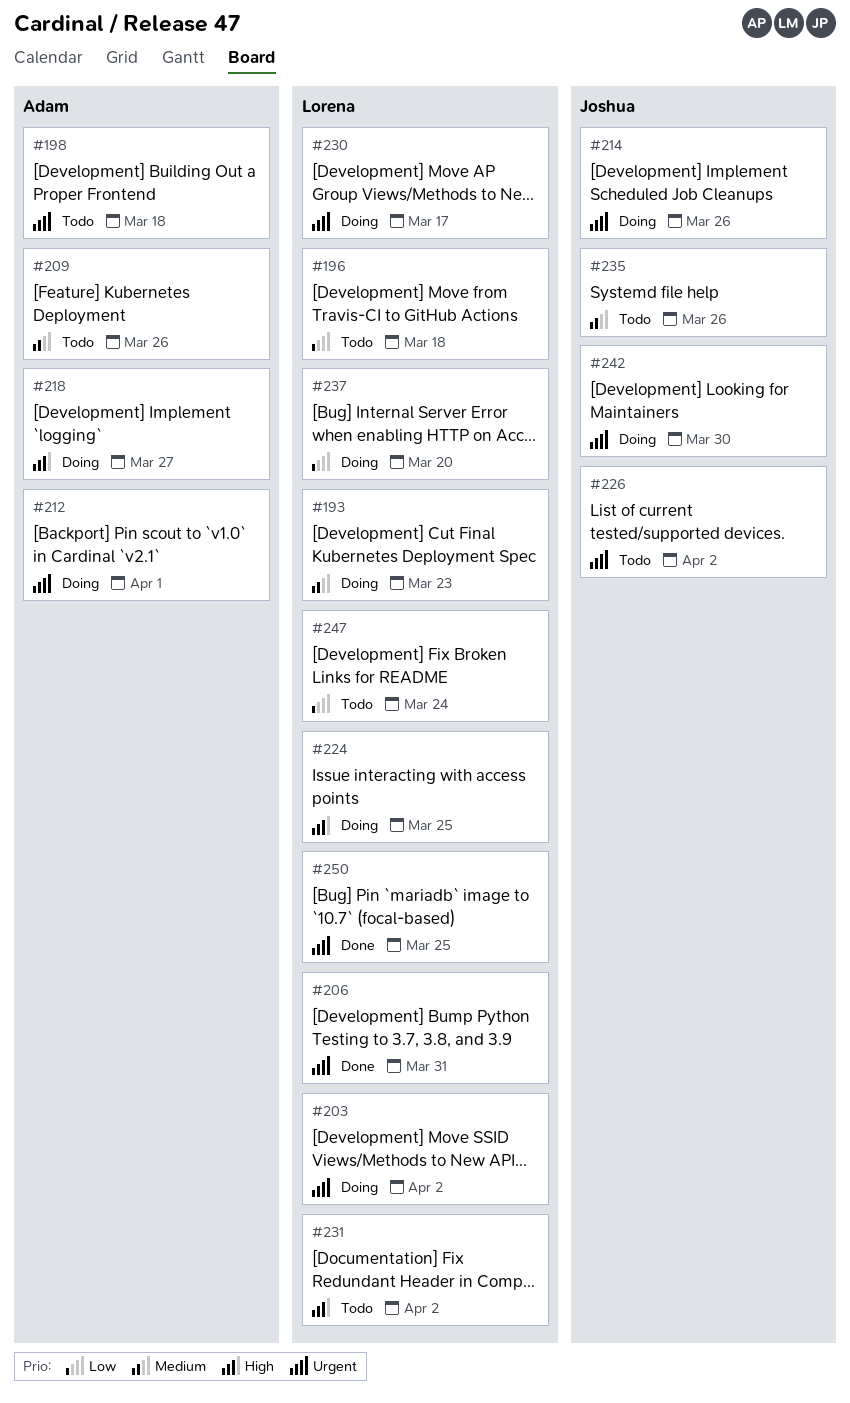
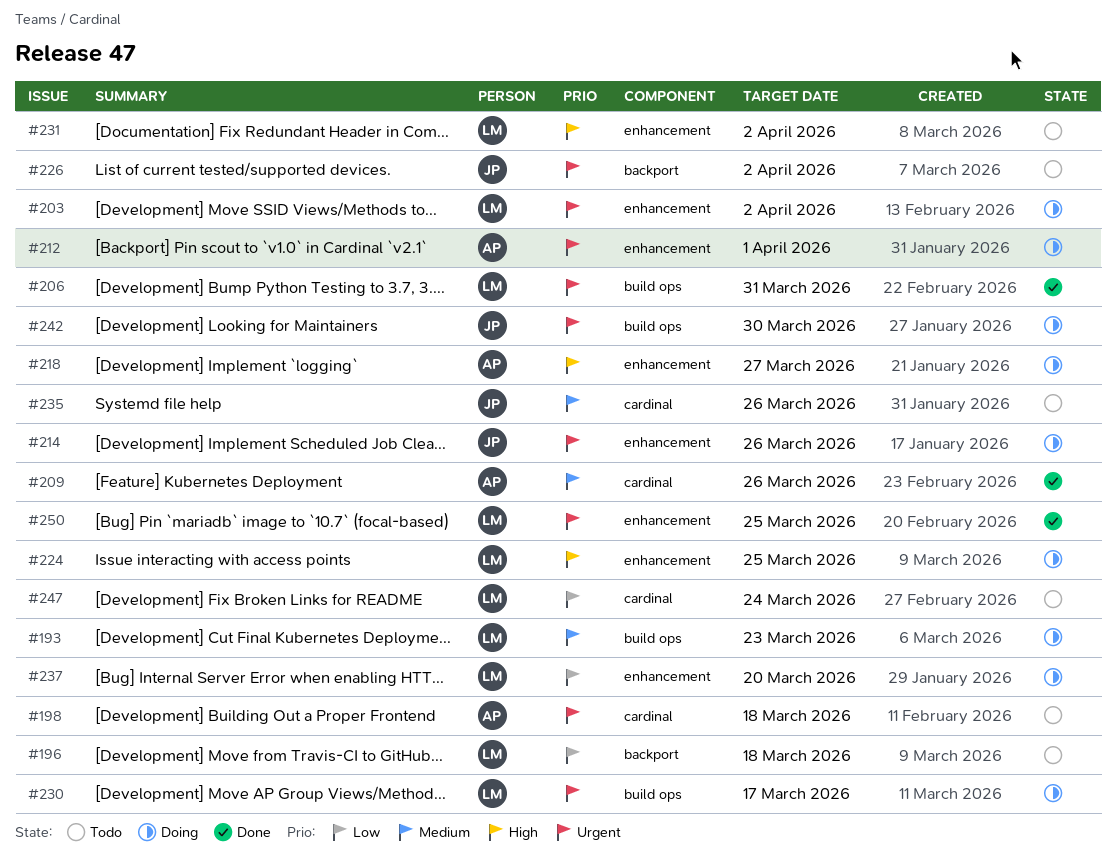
#209, status: Todo -> Done

